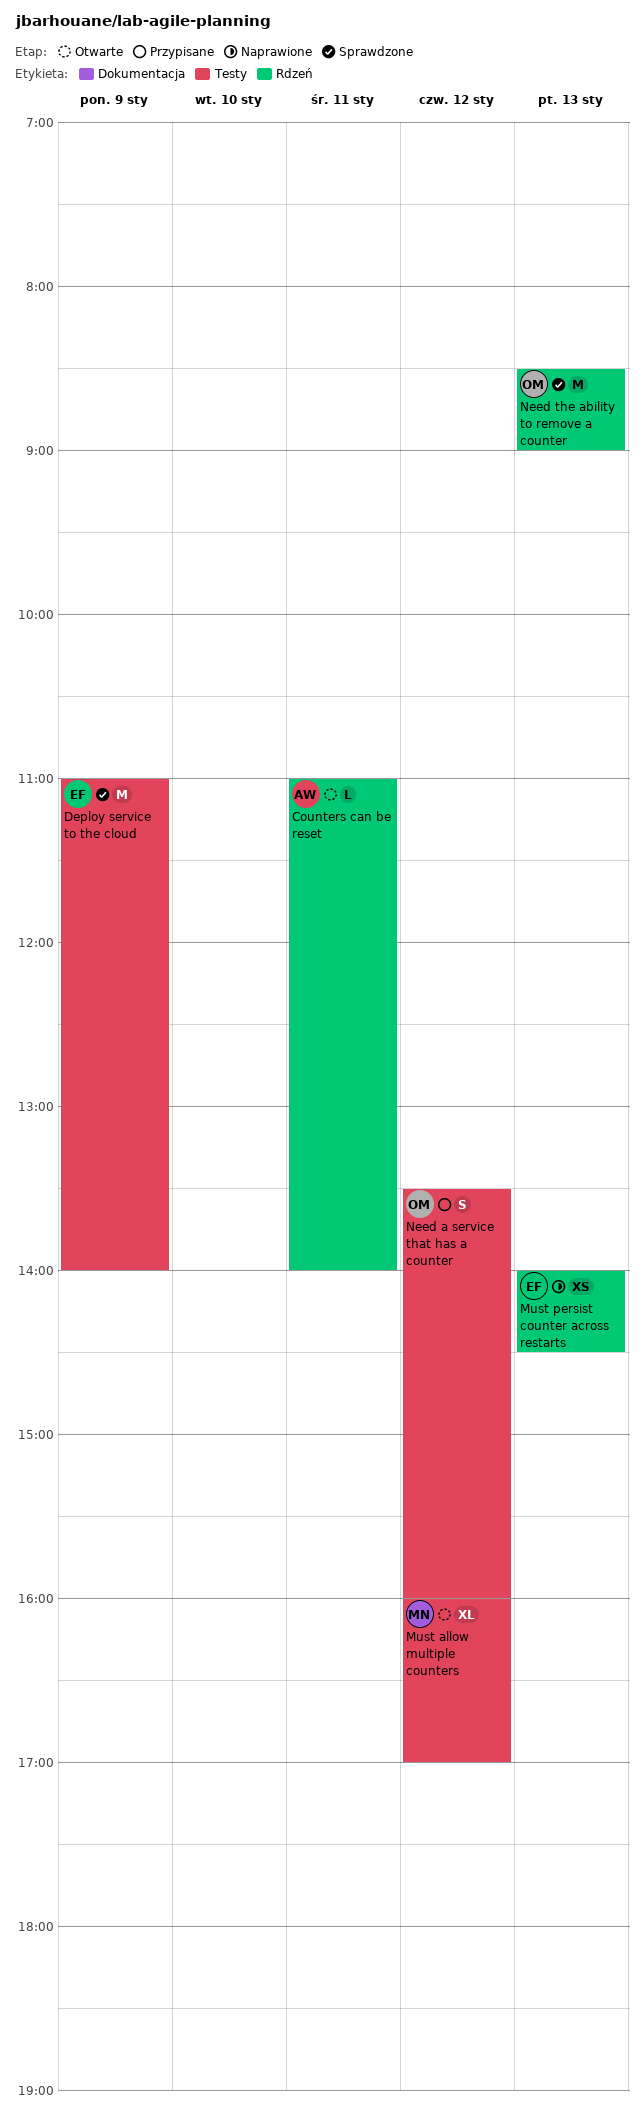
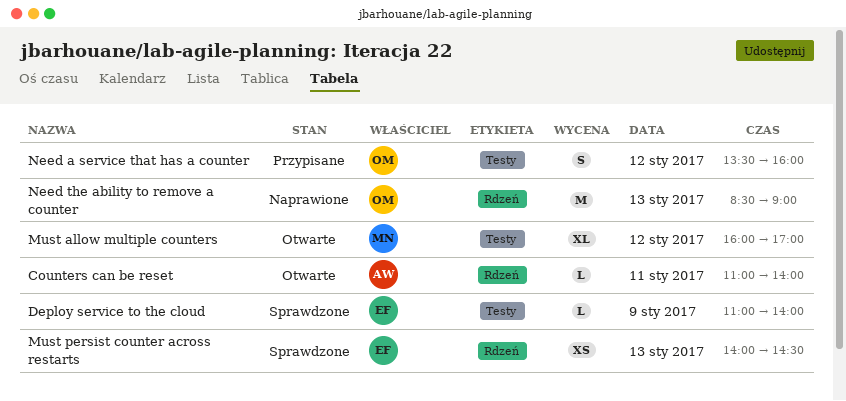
Deploy service to the cloud, estimate: M -> L
Must persist counter across restarts, status: Naprawione -> Sprawdzone
Need the ability to remove a counter, status: Sprawdzone -> Naprawione

